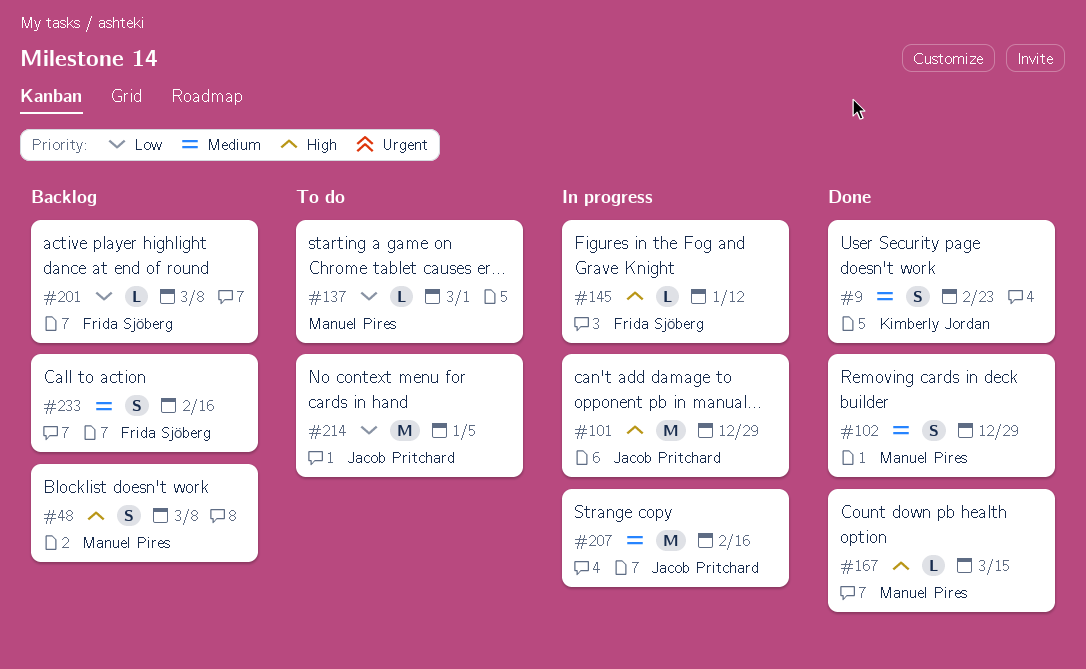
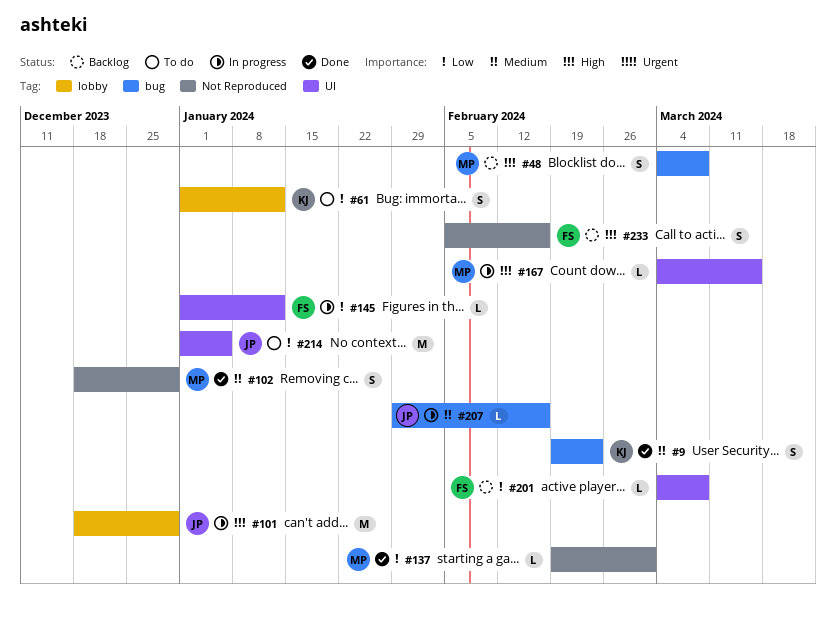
#61: none -> present
#137, status: To do -> Done
#145, priority: High -> Low
#167, status: Done -> In progress
#207, estimate: M -> L
#233, priority: Medium -> High

